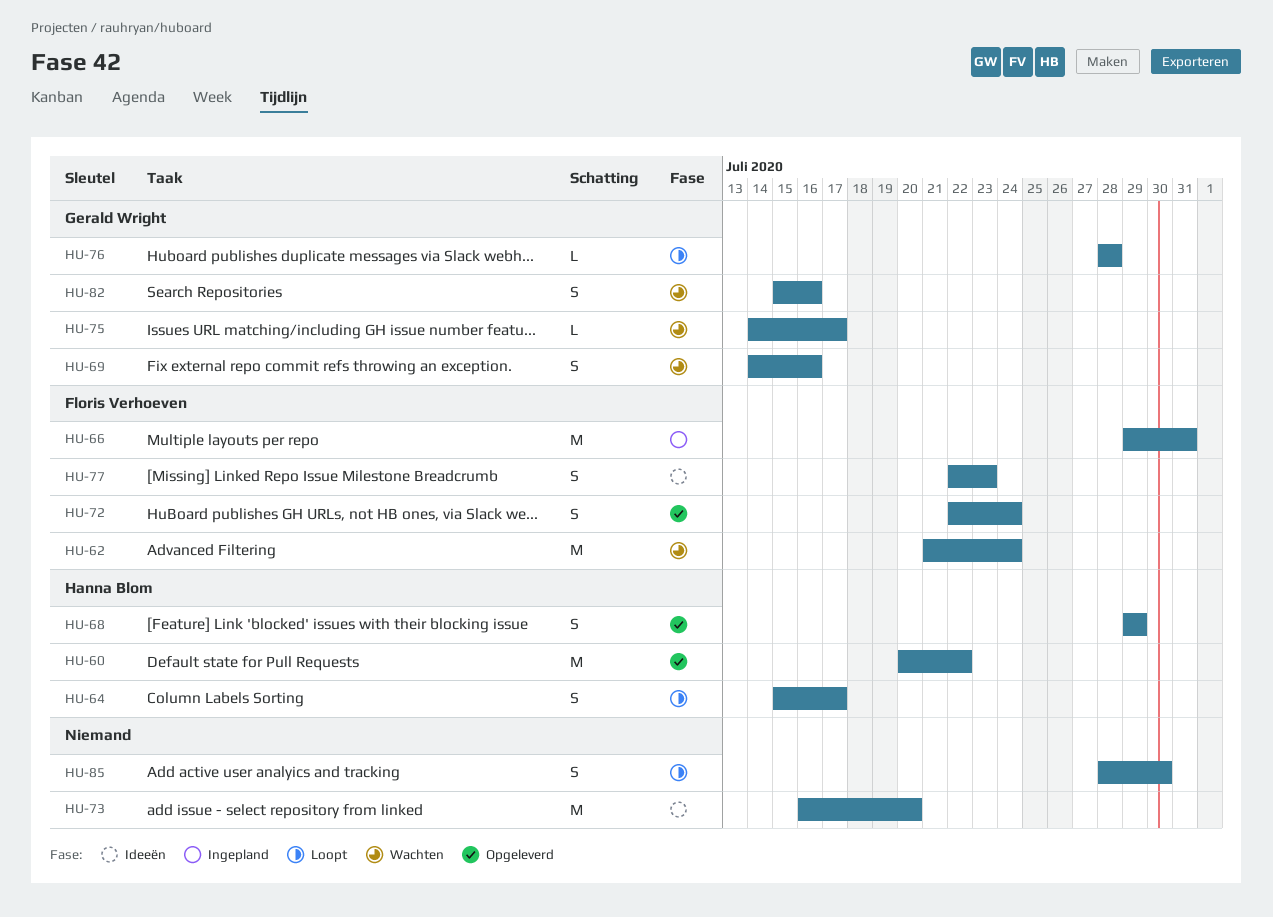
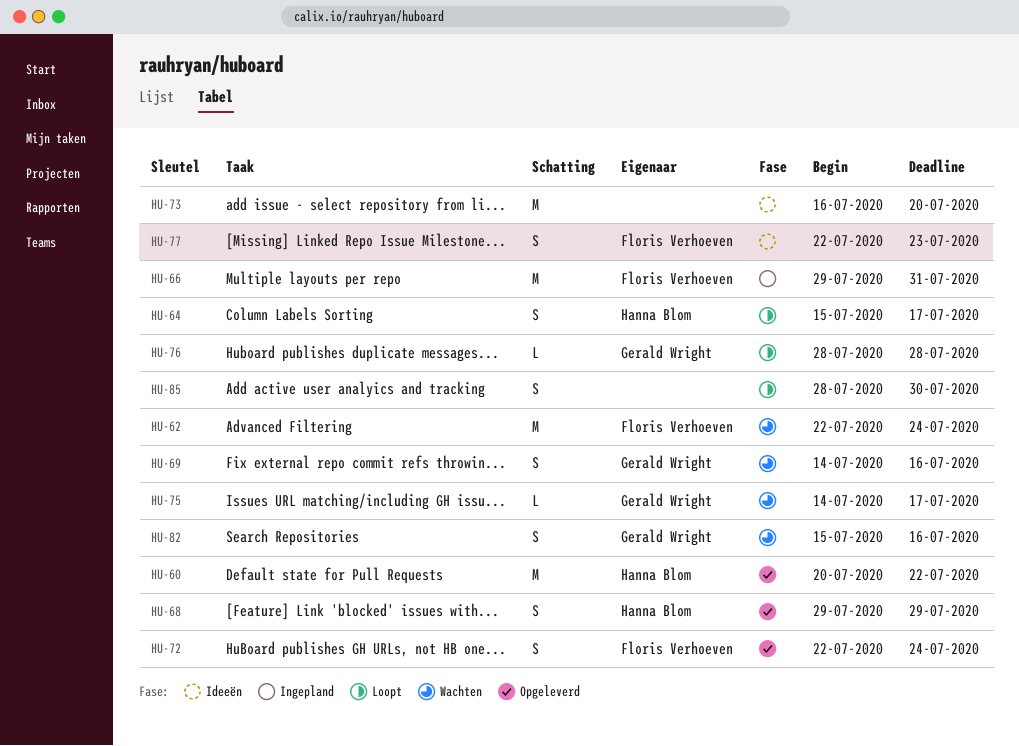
HU-62, start: Jul 21 -> Jul 22

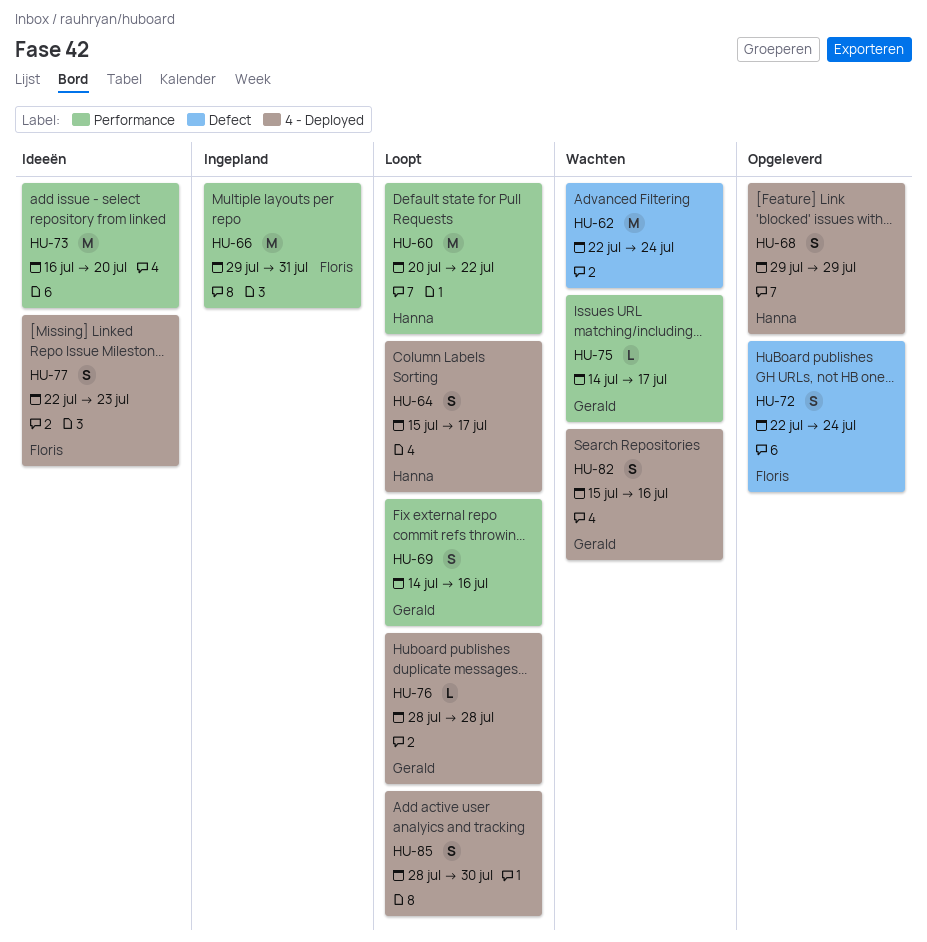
HU-60, status: Opgeleverd -> Loopt
HU-62, owner: Floris Verhoeven -> none
HU-69, status: Wachten -> Loopt

